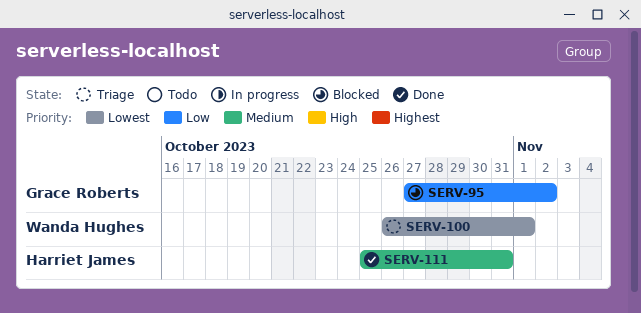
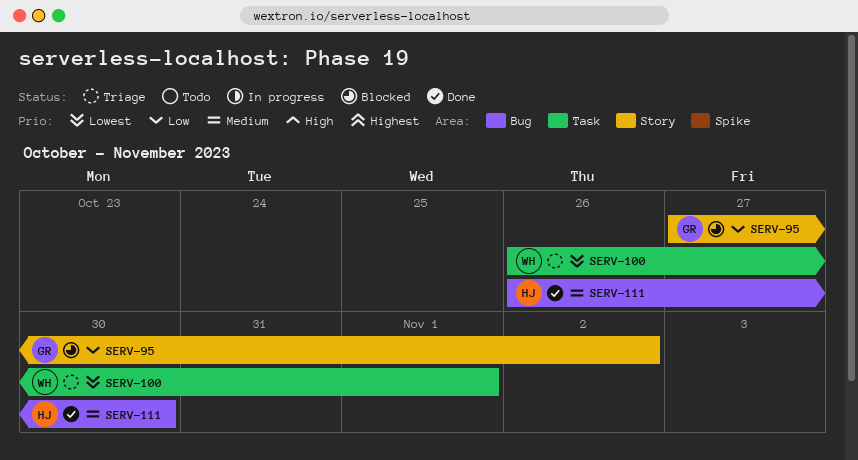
SERV-111, start: Oct 25 -> Oct 26
SERV-111, due: Oct 31 -> Oct 30

